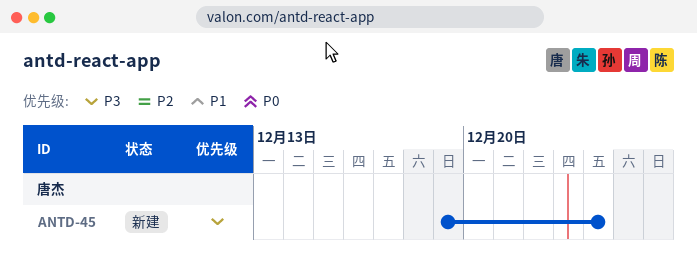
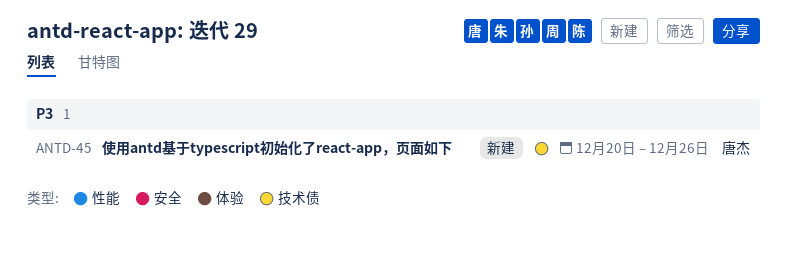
ANTD-45, start: Dec 19 -> Dec 20
ANTD-45, due: Dec 24 -> Dec 26

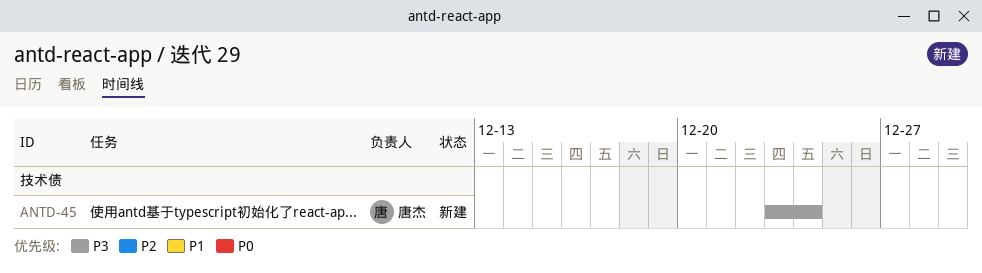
ANTD-45, start: Dec 20 -> Dec 23
ANTD-45, due: Dec 26 -> Dec 24

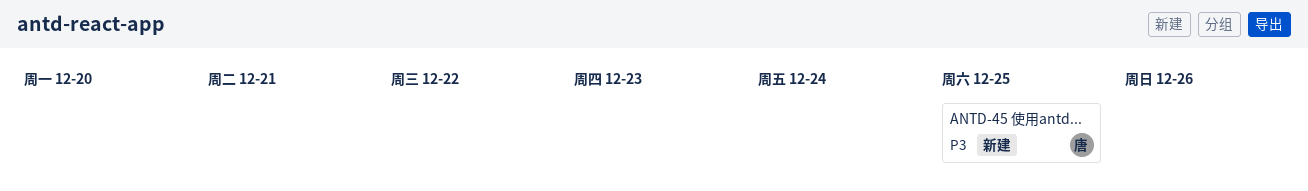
ANTD-45, due: Dec 24 -> Dec 25

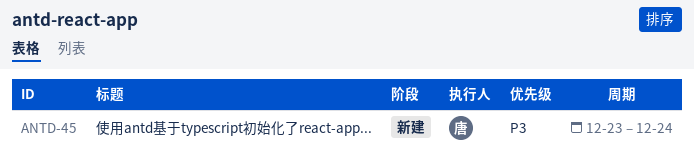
ANTD-45, due: Dec 25 -> Dec 24

